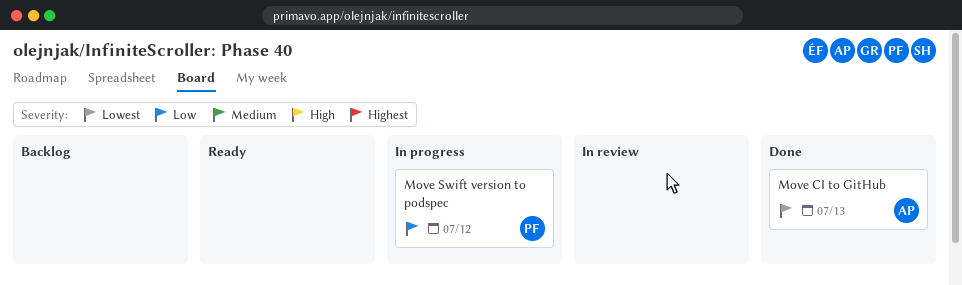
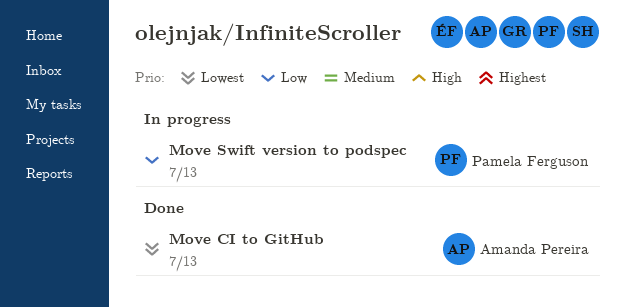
Move Swift version to podspec, due: Jul 12 -> Jul 13

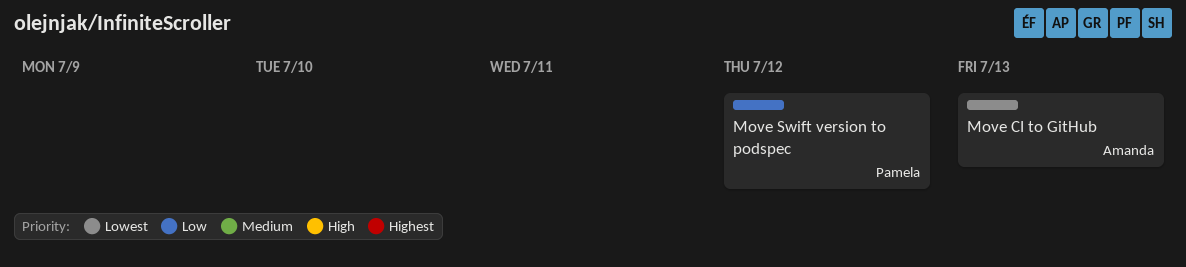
Move Swift version to podspec, due: Jul 13 -> Jul 12

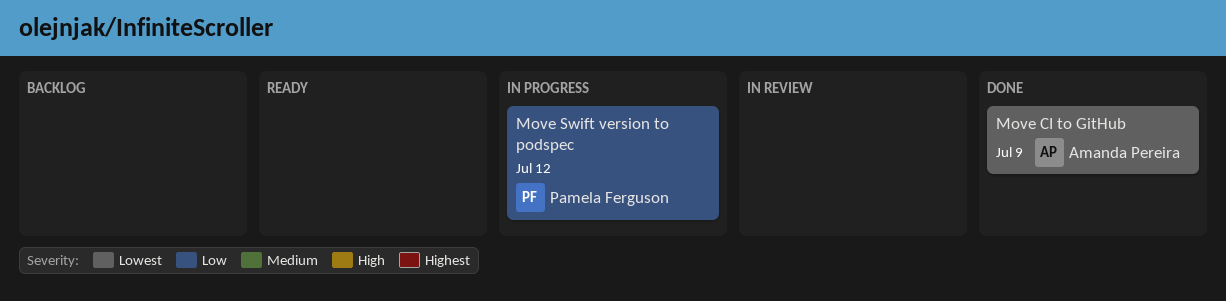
Move CI to GitHub, due: Jul 13 -> Jul 9

